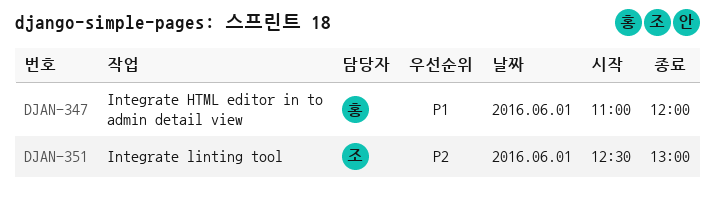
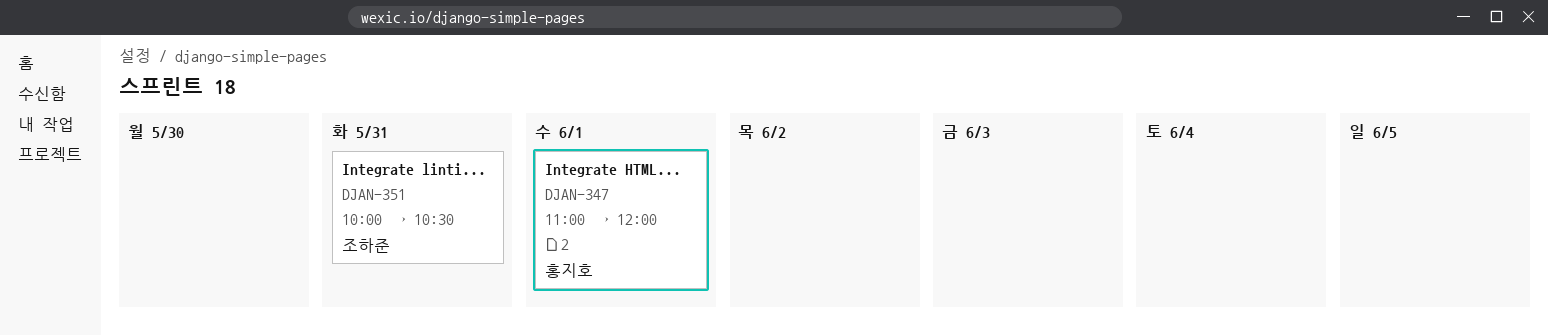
DJAN-351, day: Jun 1 -> May 31
DJAN-351, begins: 12:30 -> 10:00
DJAN-351, ends: 13:00 -> 10:30

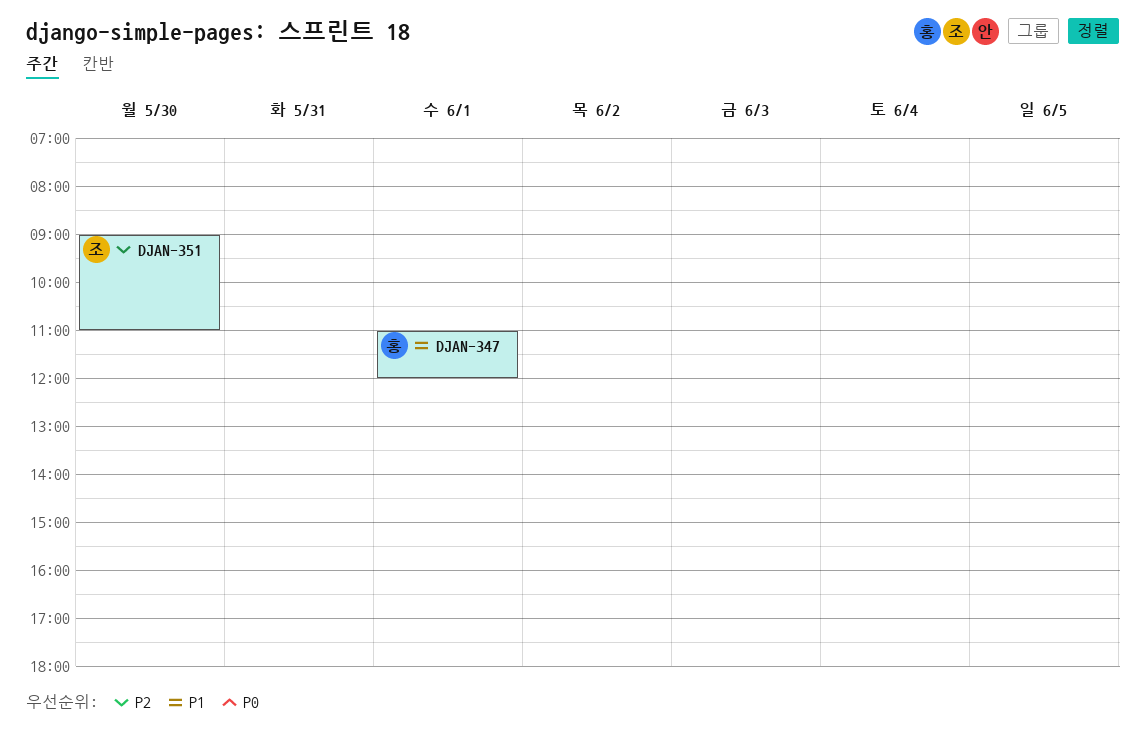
DJAN-351, day: May 31 -> May 30
DJAN-351, begins: 10:00 -> 09:00
DJAN-351, ends: 10:30 -> 11:00

